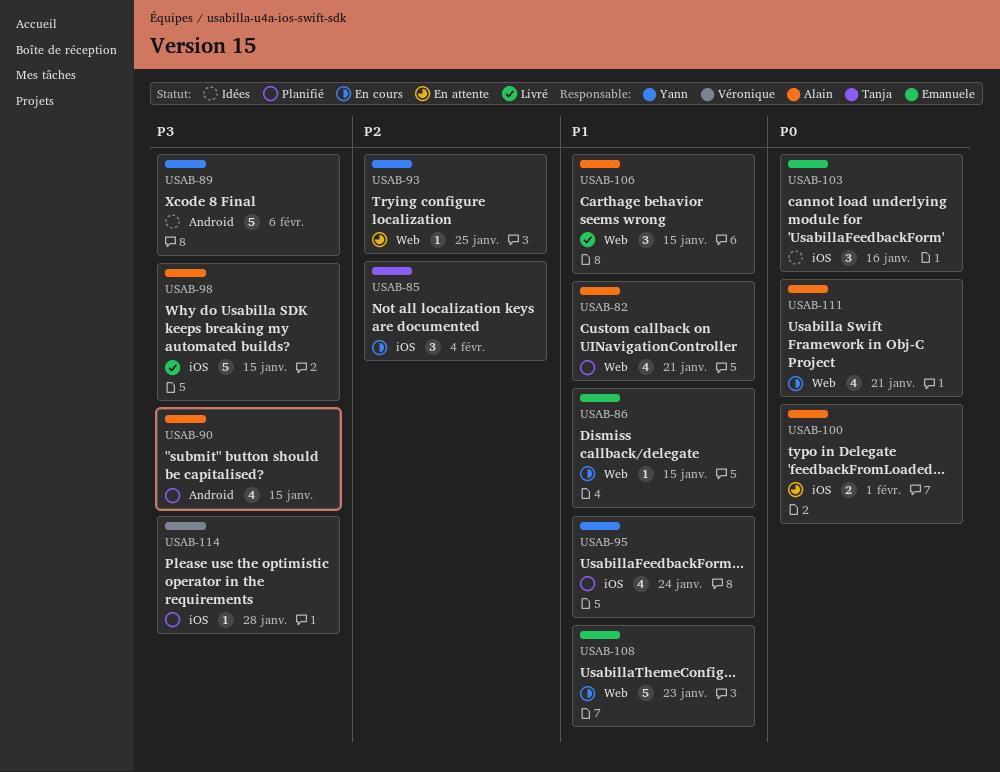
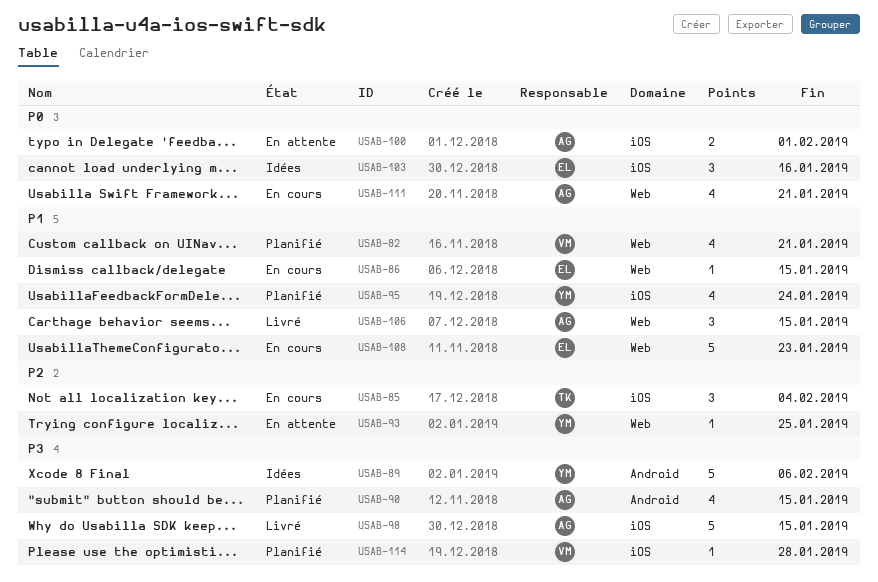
USAB-82, owner: Alain -> Véronique

